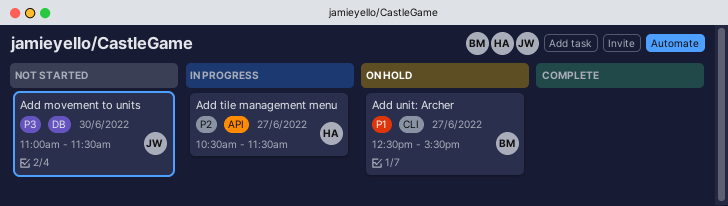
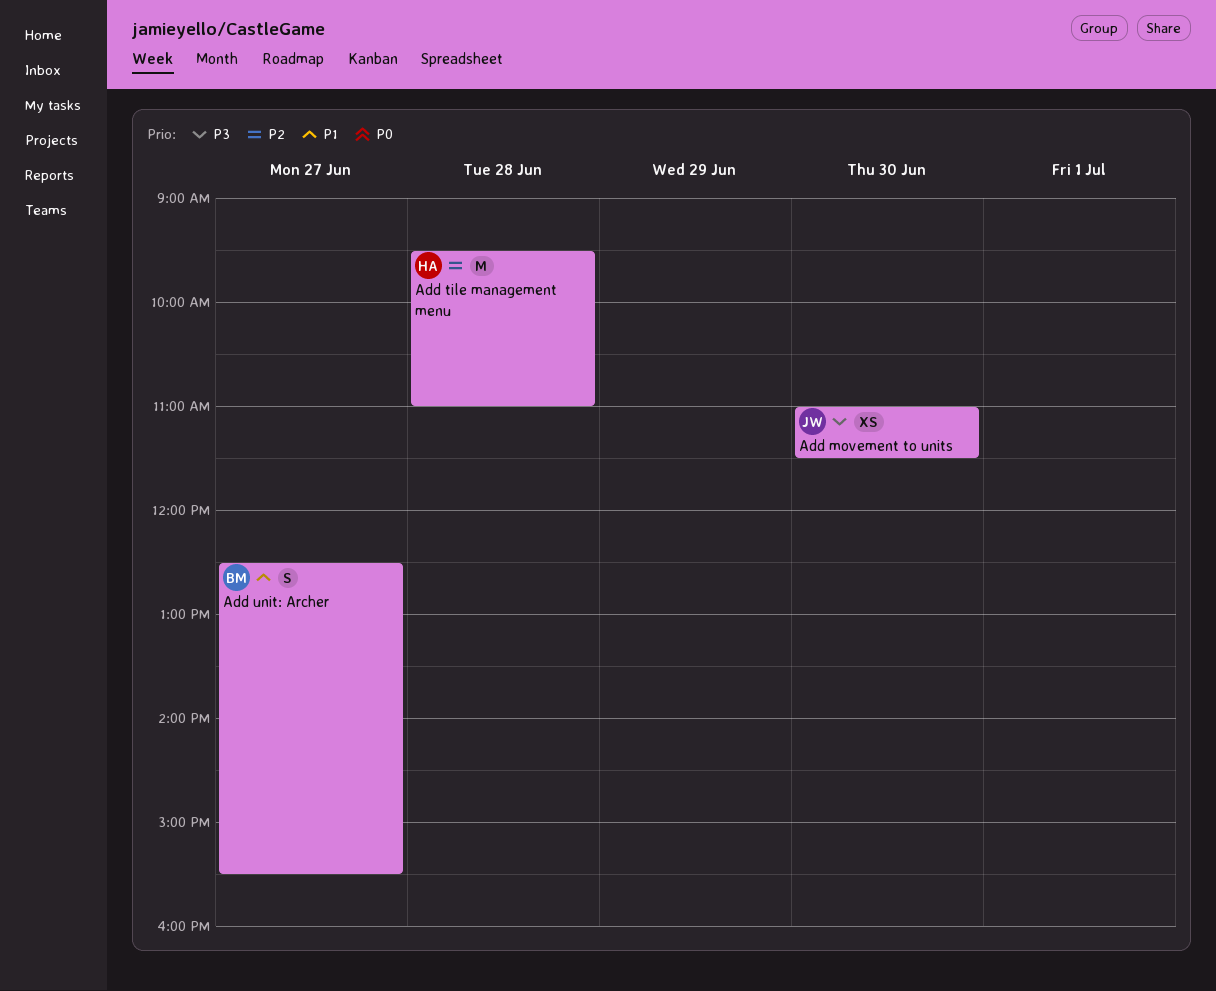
Add tile management menu, day: Jun 27 -> Jun 28
Add tile management menu, begins: 10:30 -> 09:30
Add tile management menu, ends: 11:30 -> 11:00

